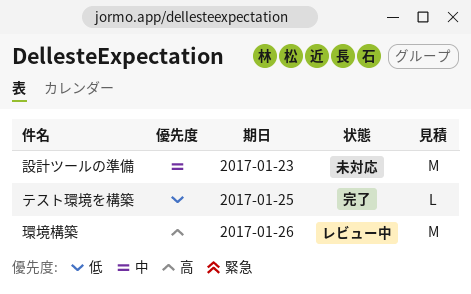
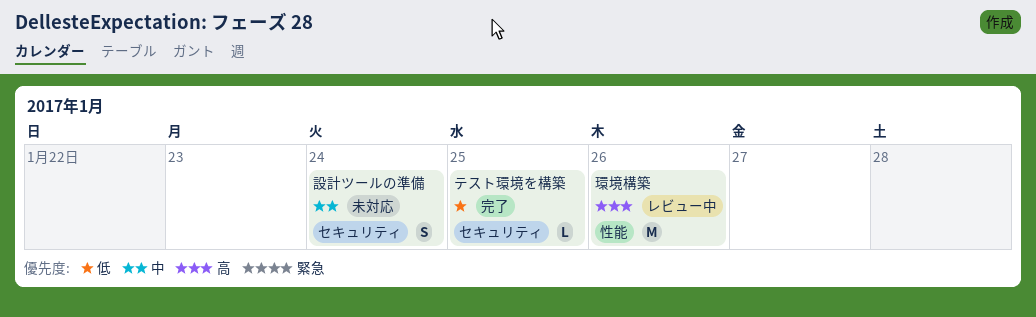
設計ツールの準備, estimate: M -> S
設計ツールの準備, due: Jan 23 -> Jan 24

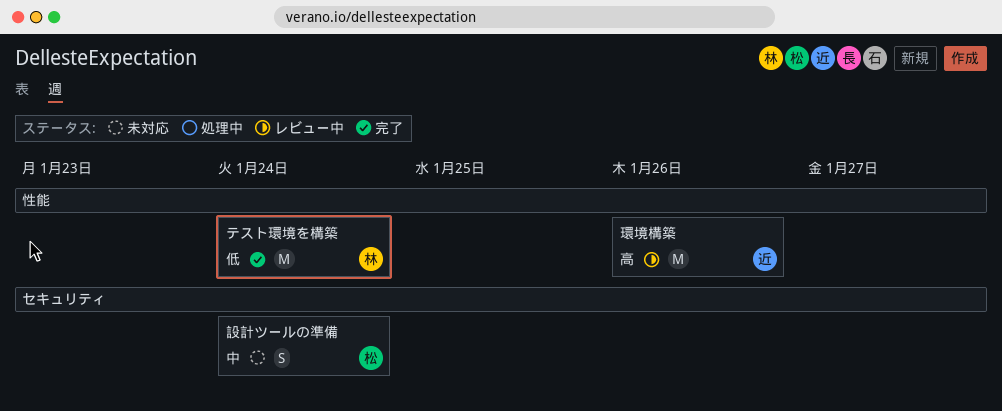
テスト環境を構築, label: セキュリティ -> 性能
テスト環境を構築, estimate: L -> M
テスト環境を構築, due: Jan 25 -> Jan 24

